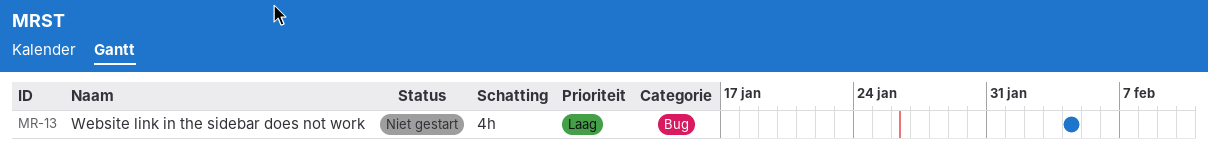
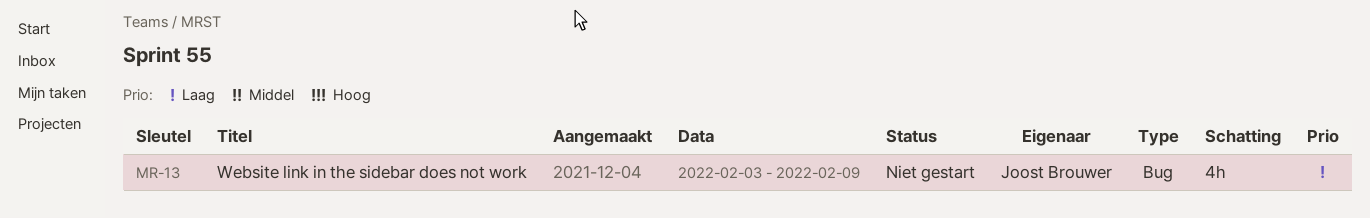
MR-13, start: Feb 4 -> Feb 3
MR-13, due: Feb 4 -> Feb 9

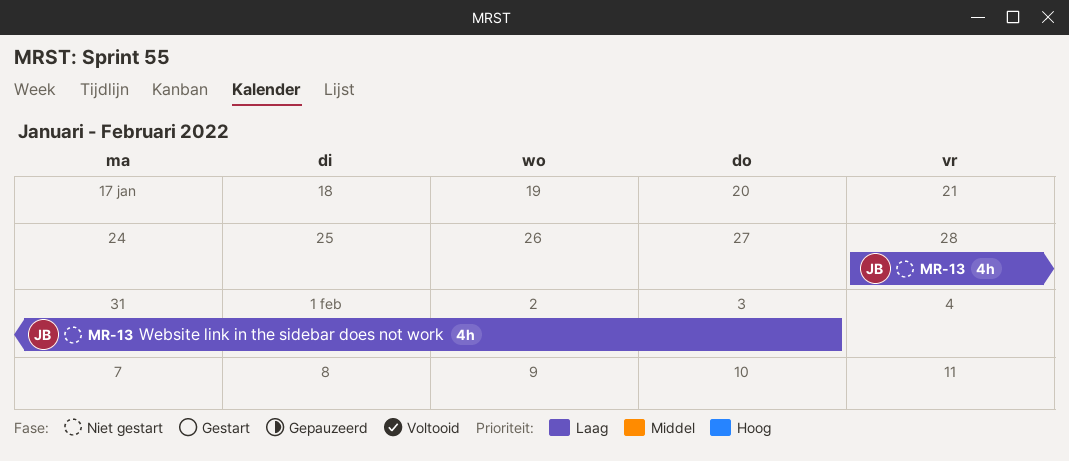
MR-13, start: Feb 3 -> Jan 28
MR-13, due: Feb 9 -> Feb 3

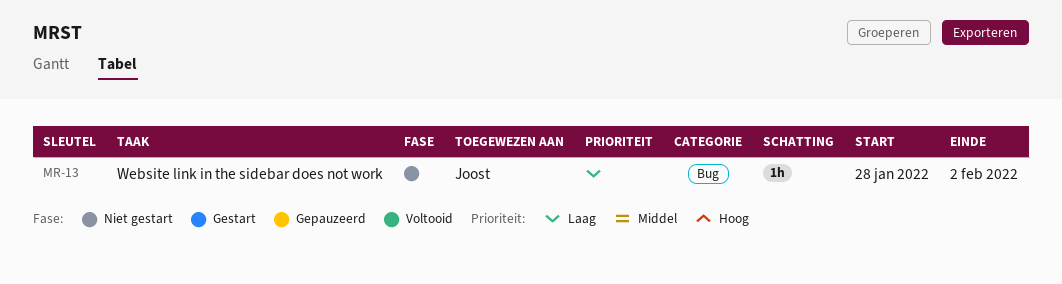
MR-13, estimate: 4h -> 1h
MR-13, due: Feb 3 -> Feb 2

